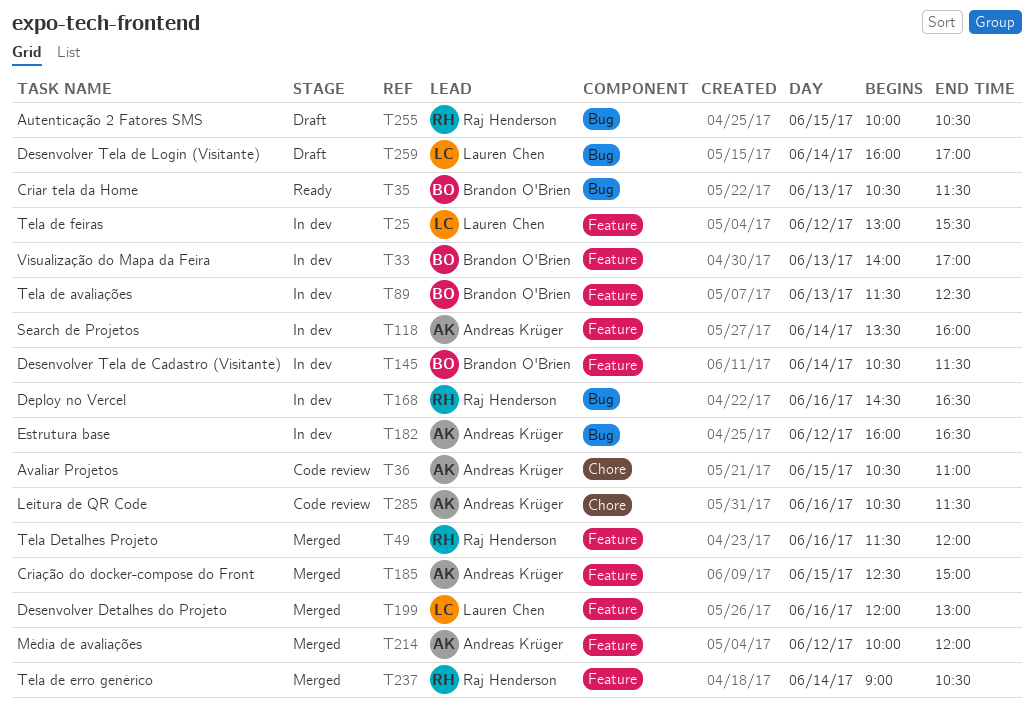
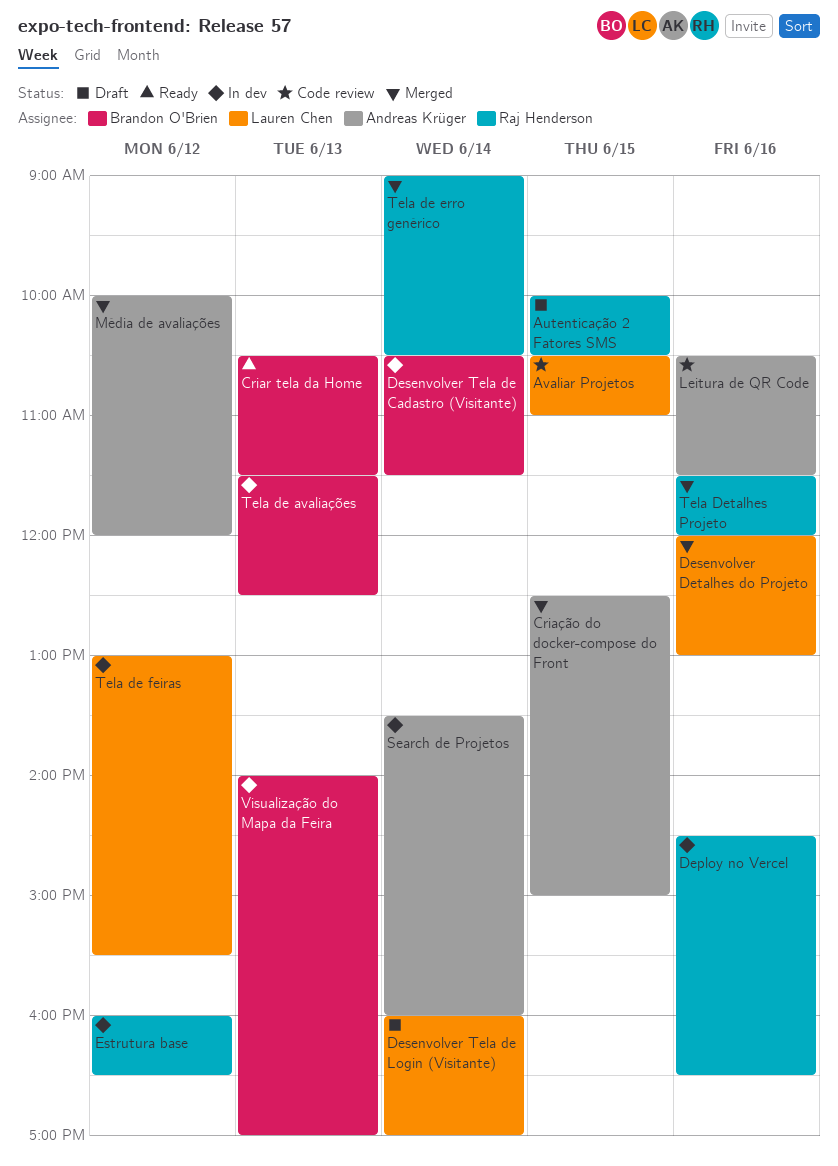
Avaliar Projetos, owner: Andreas Krüger -> Lauren Chen
Estrutura base, owner: Andreas Krüger -> Raj Henderson

